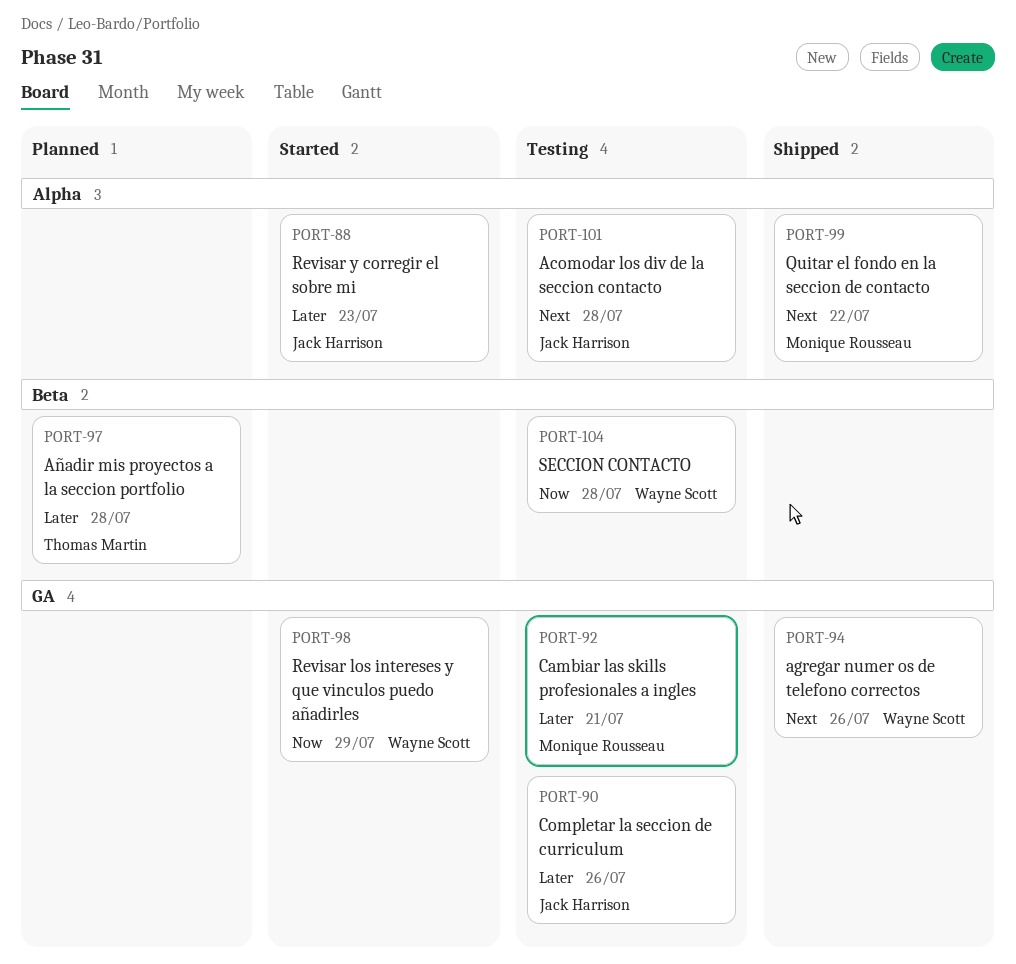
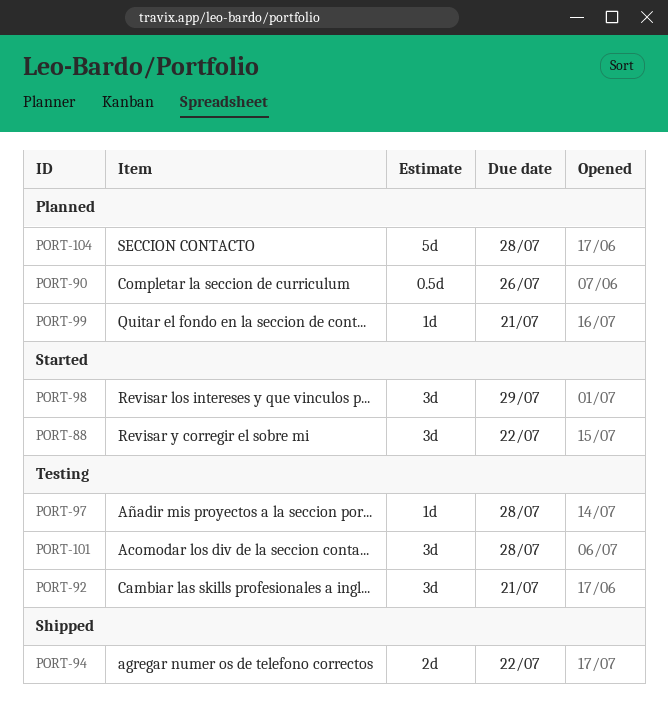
PORT-88, due: Jul 23 -> Jul 22
PORT-90, status: Testing -> Planned
PORT-94, due: Jul 26 -> Jul 22
PORT-97, status: Planned -> Testing
PORT-99, status: Shipped -> Planned
PORT-99, due: Jul 22 -> Jul 21
PORT-104, status: Testing -> Planned

